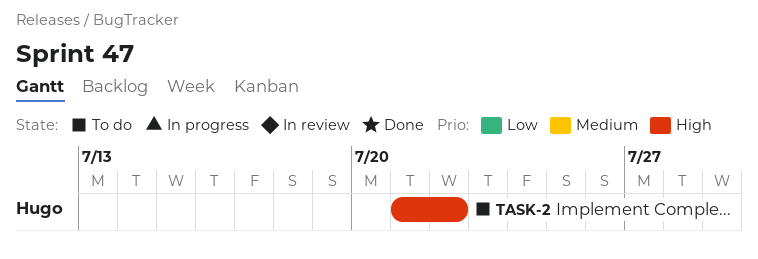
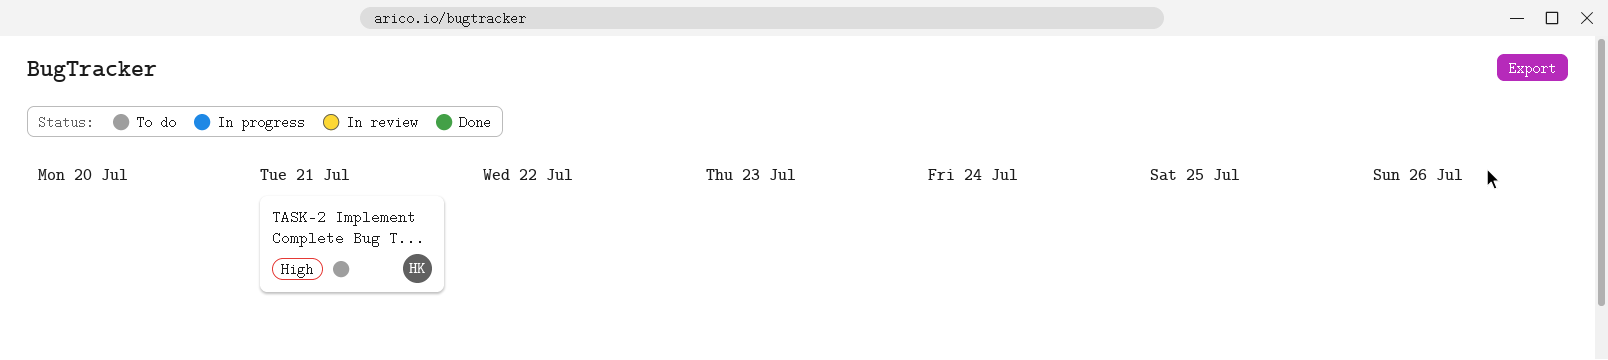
TASK-2, due: Jul 22 -> Jul 21

